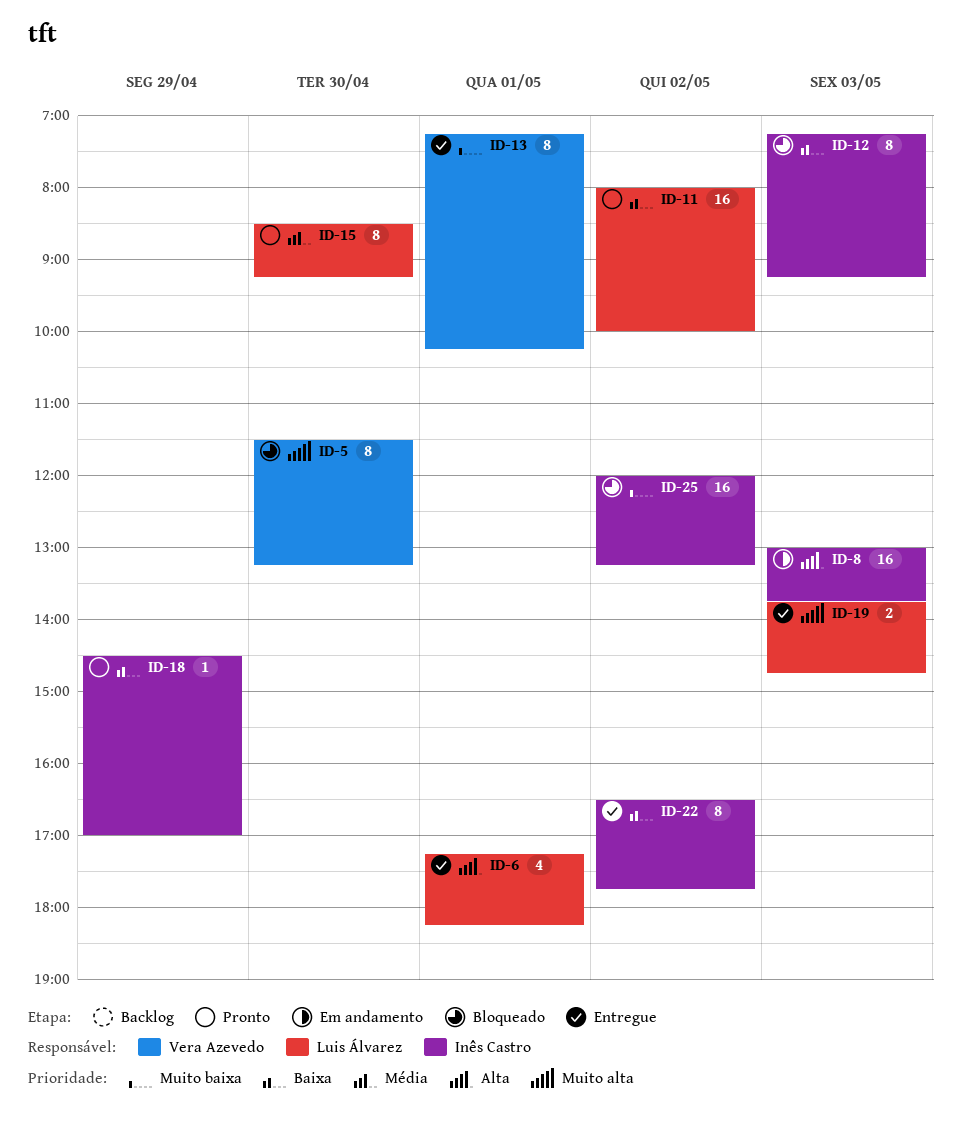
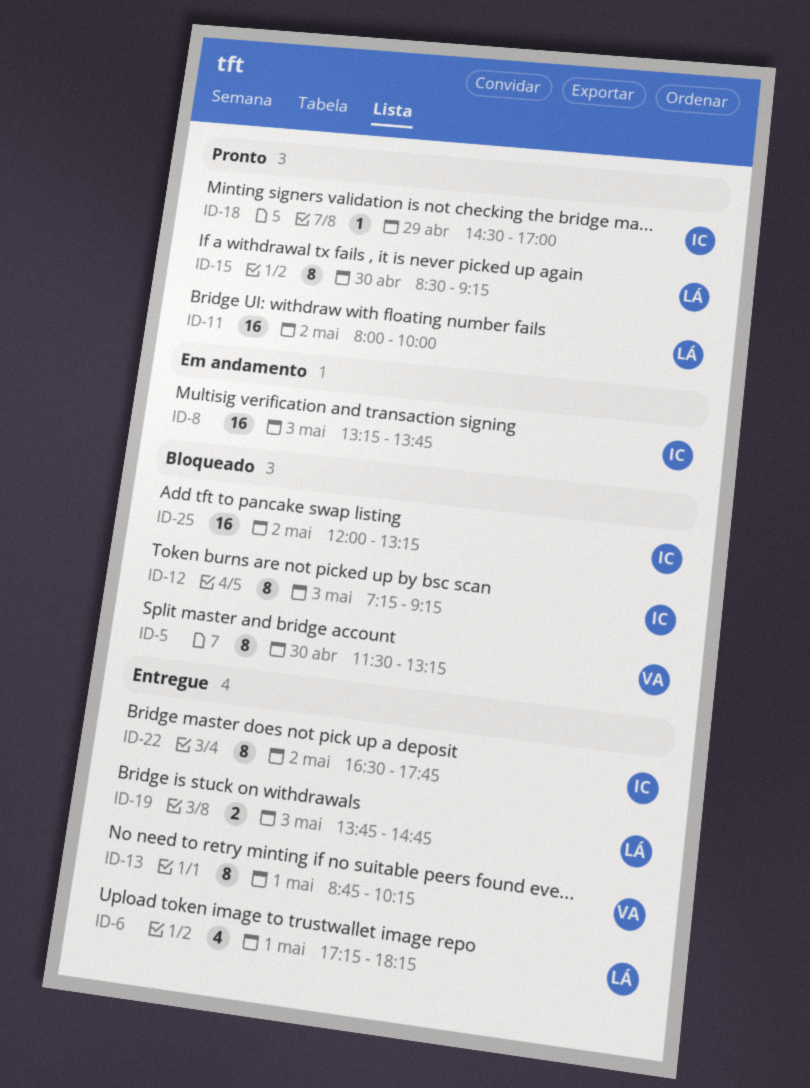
ID-8, begins: 13:00 -> 13:15
ID-13, begins: 07:15 -> 08:45

